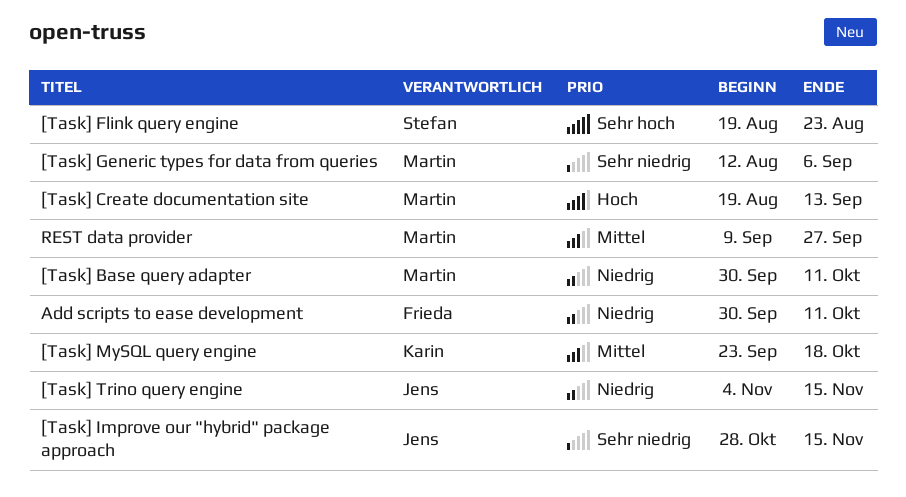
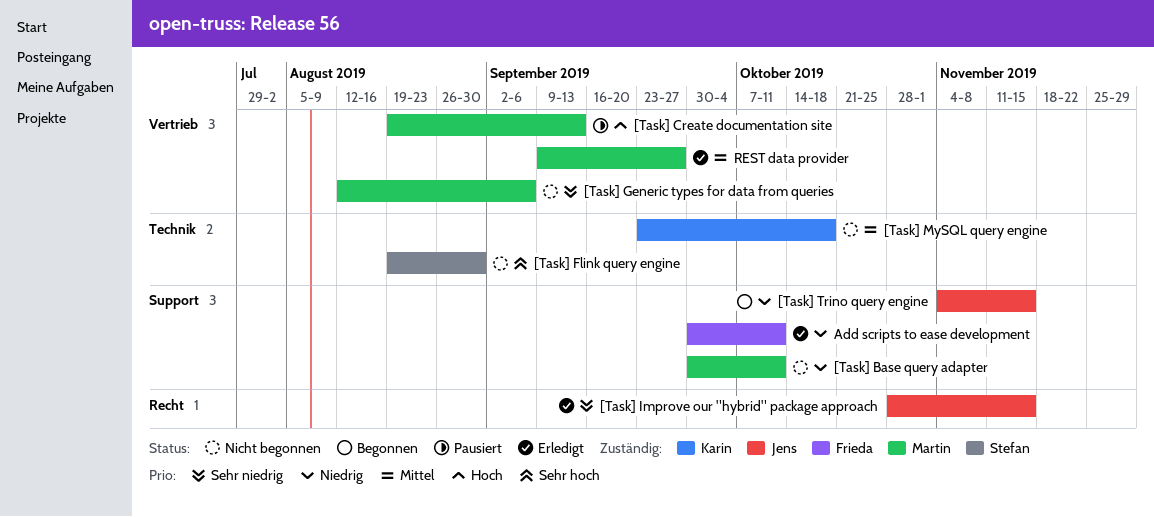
[Task] Flink query engine, due: Aug 23 -> Aug 30

